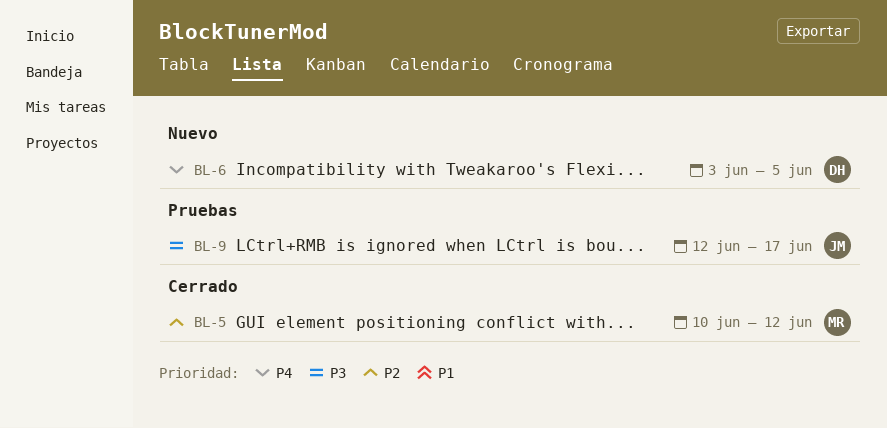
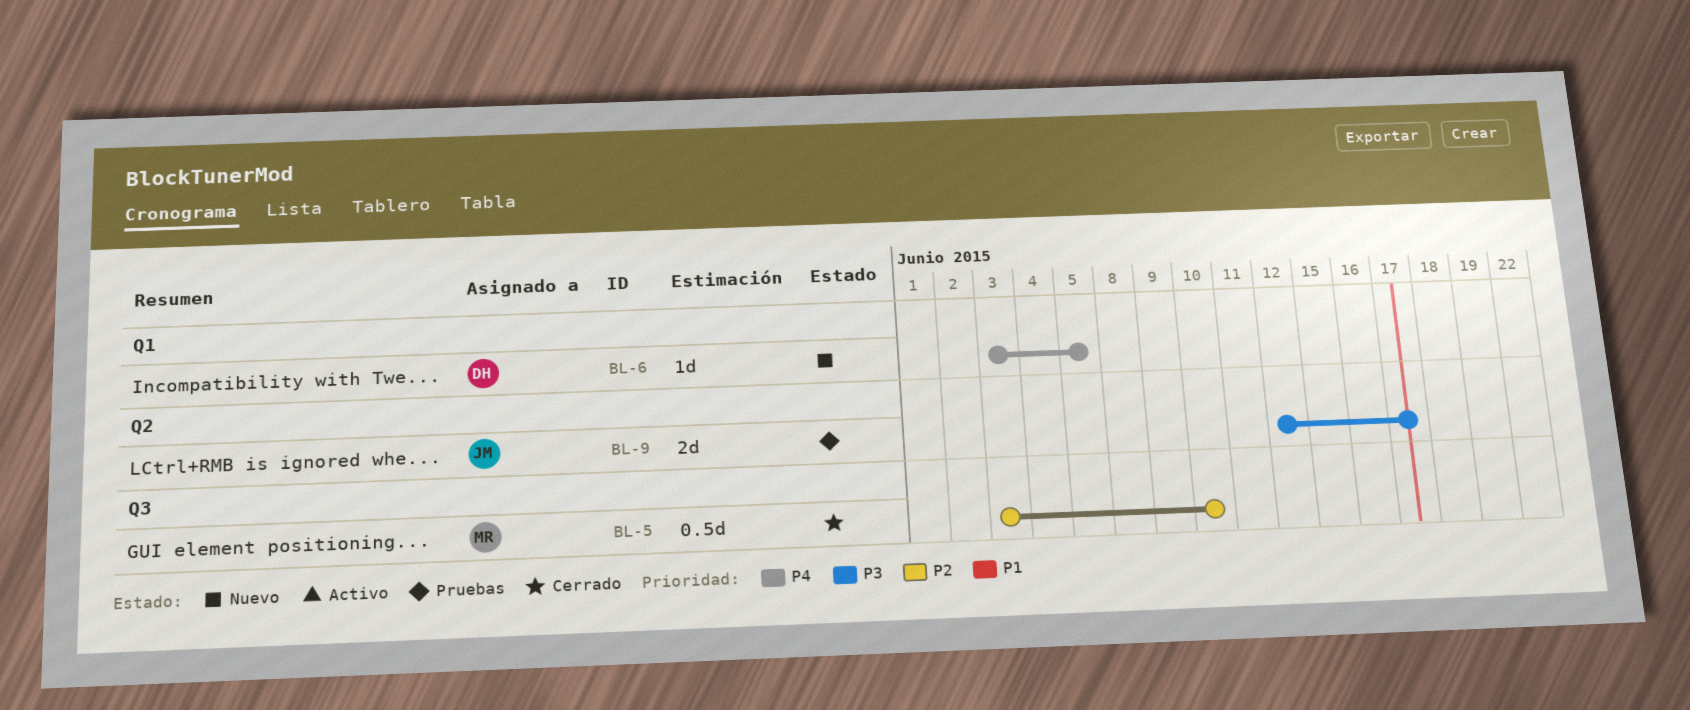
BL-5, start: Jun 10 -> Jun 3
BL-5, due: Jun 12 -> Jun 10

